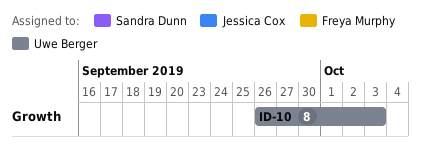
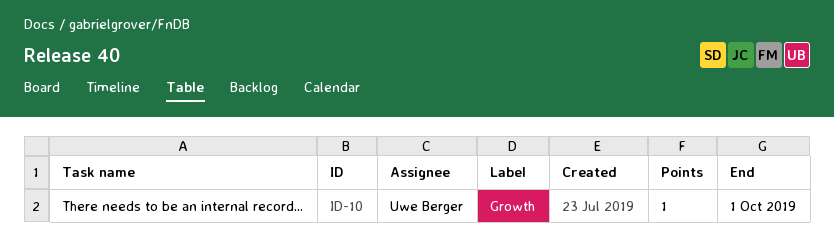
ID-10, estimate: 8 -> 1
ID-10, due: Oct 3 -> Oct 1

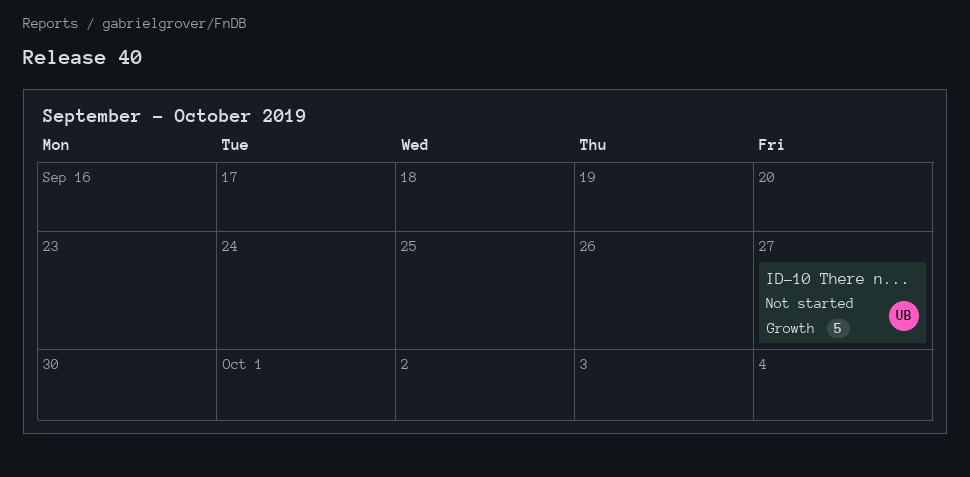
ID-10, estimate: 1 -> 5
ID-10, due: Oct 1 -> Sep 27

